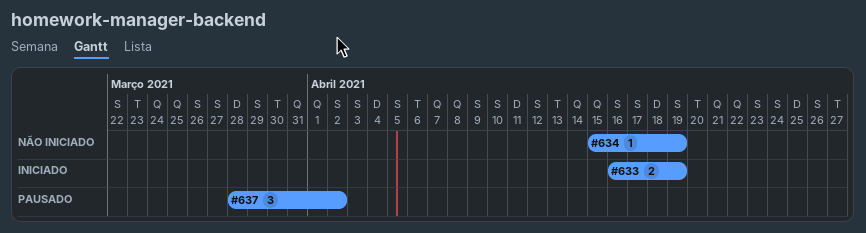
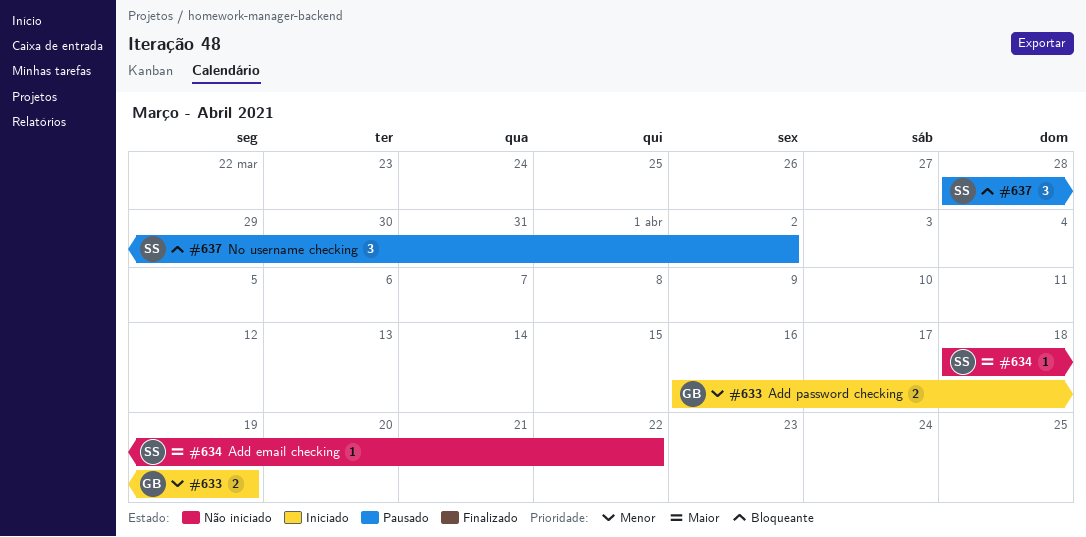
#634, start: Apr 15 -> Apr 18
#634, due: Apr 19 -> Apr 22

